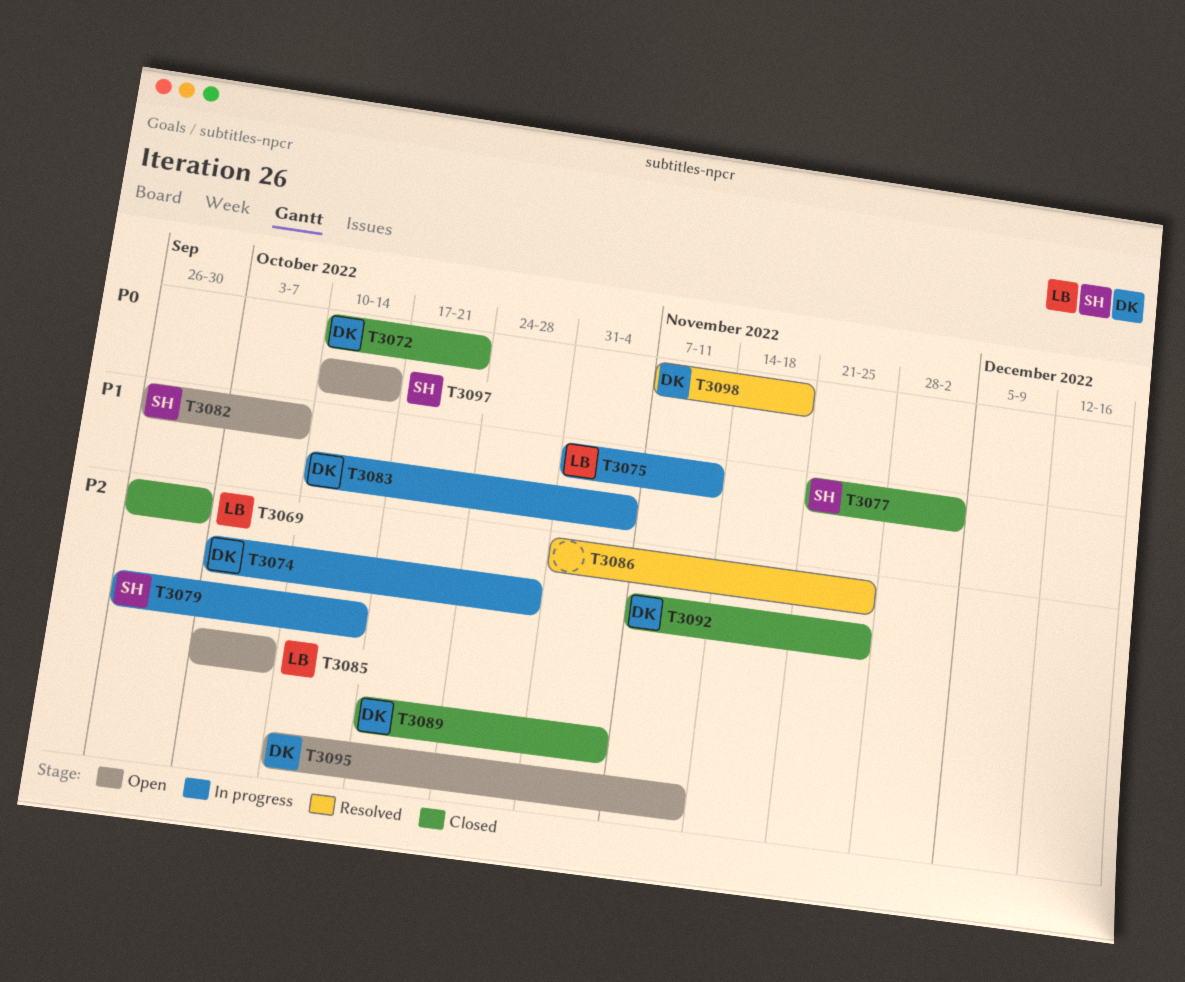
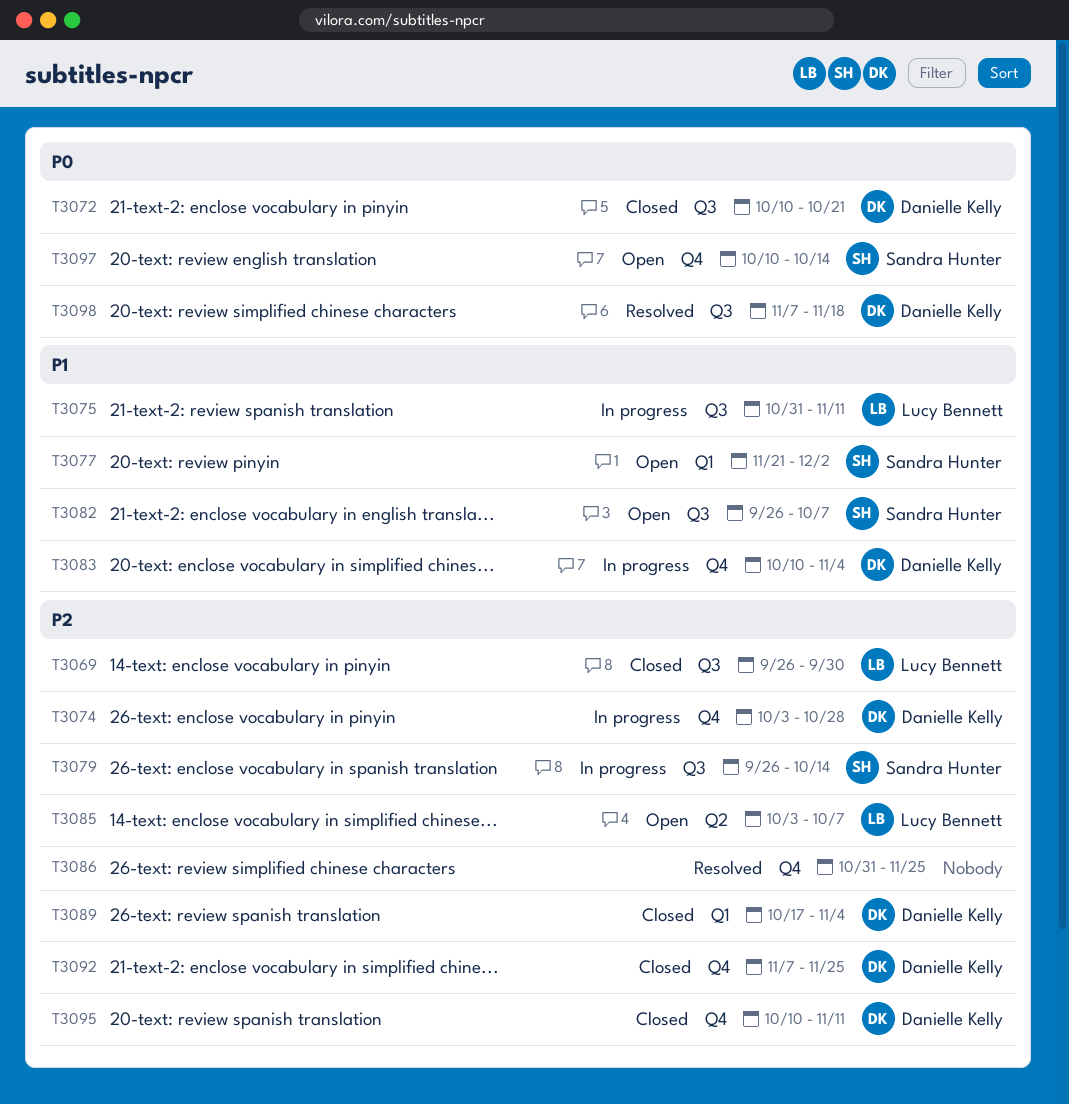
T3077, status: Closed -> Open
T3095, status: Open -> Closed

